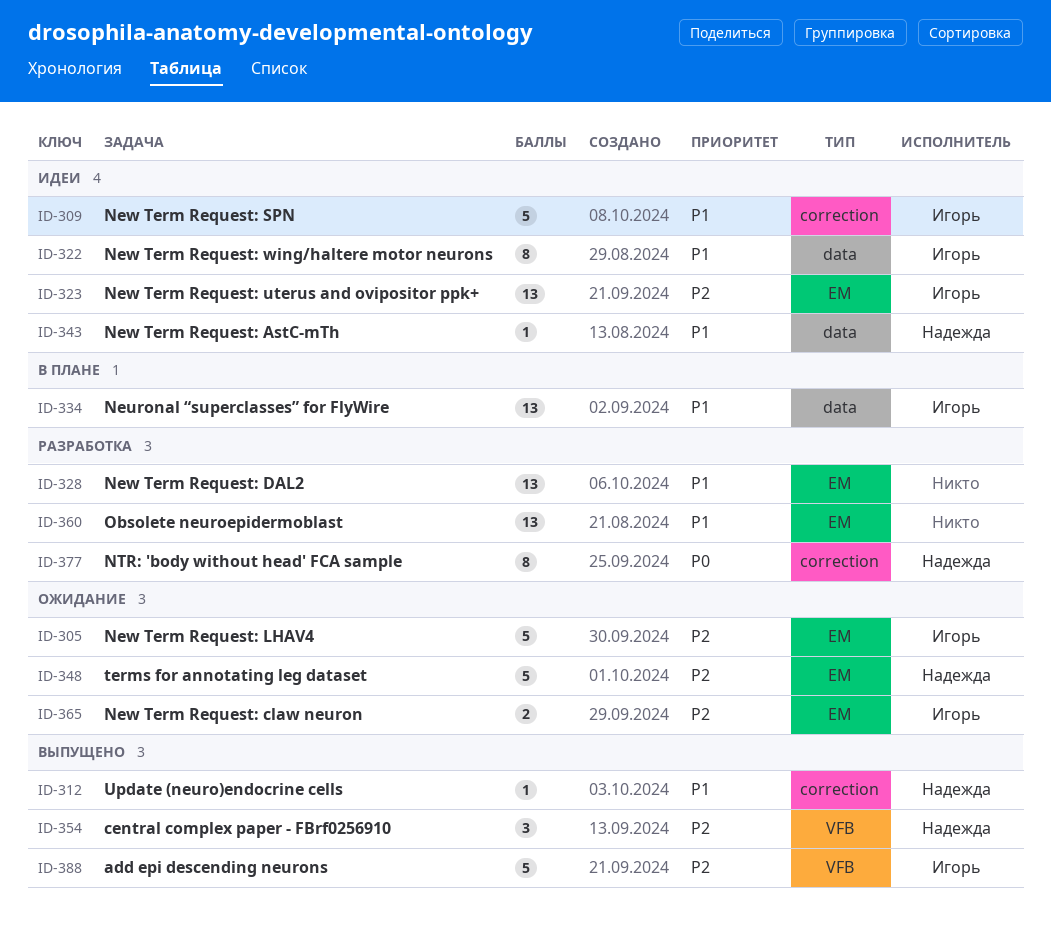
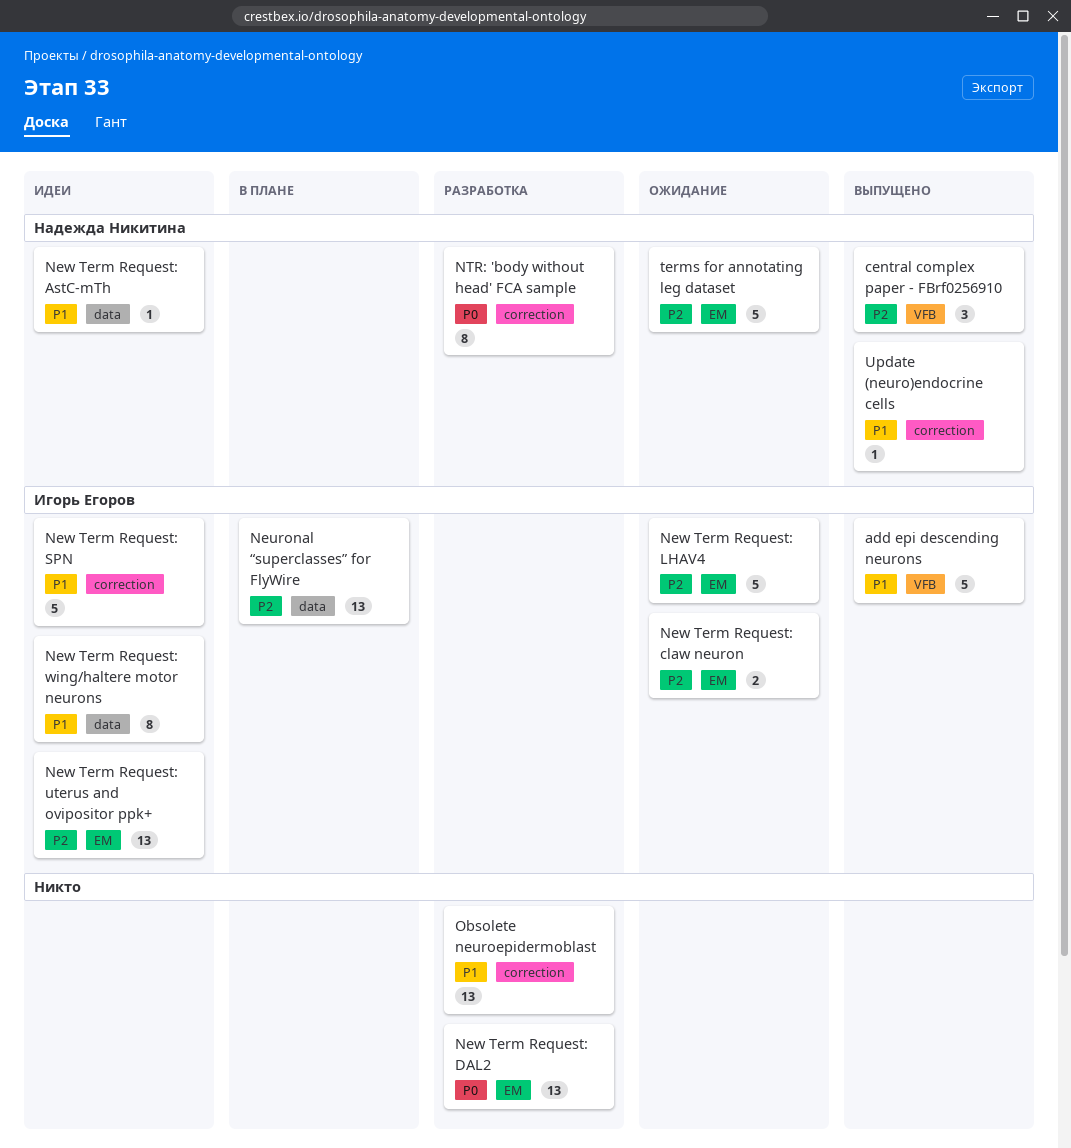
add epi descending neurons, priority: P2 -> P1
Neuronal “superclasses” for FlyWire, priority: P1 -> P2
New Term Request: DAL2, priority: P1 -> P0
Obsolete neuroepidermoblast, label: EM -> correction

